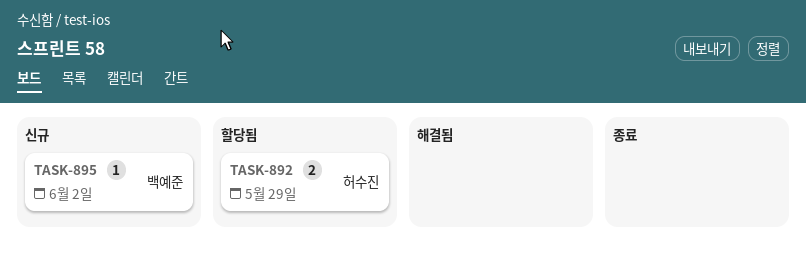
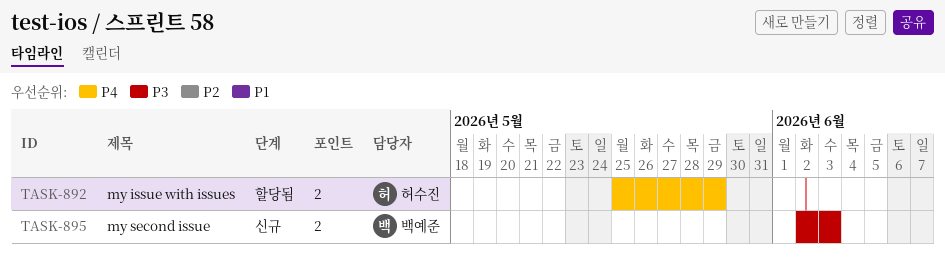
TASK-895, estimate: 1 -> 2
TASK-895, due: Jun 2 -> Jun 3

